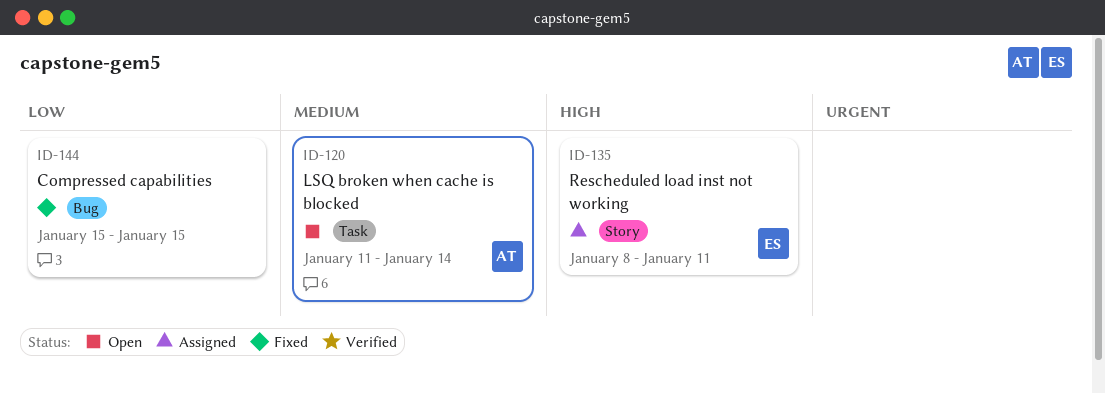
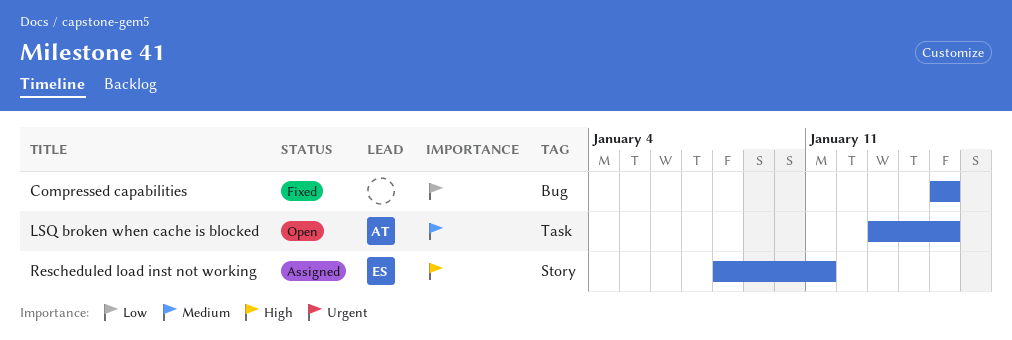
LSQ broken when cache is blocked, start: Jan 11 -> Jan 13
LSQ broken when cache is blocked, due: Jan 14 -> Jan 15

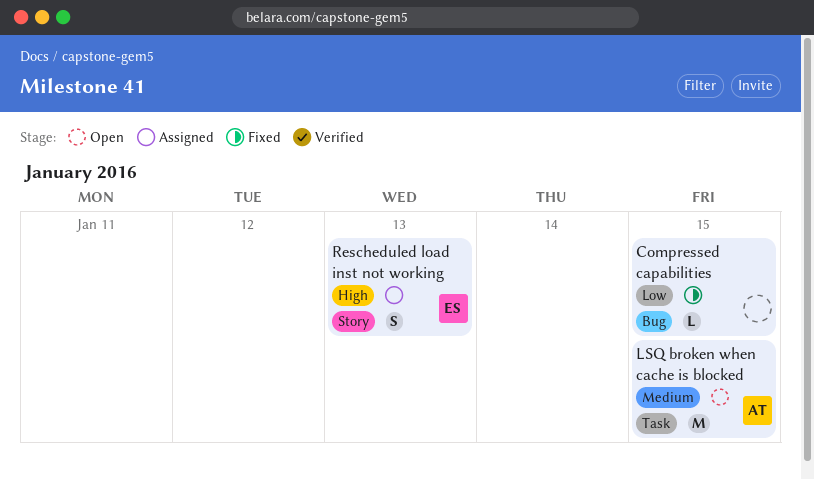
Rescheduled load inst not working, due: Jan 11 -> Jan 13

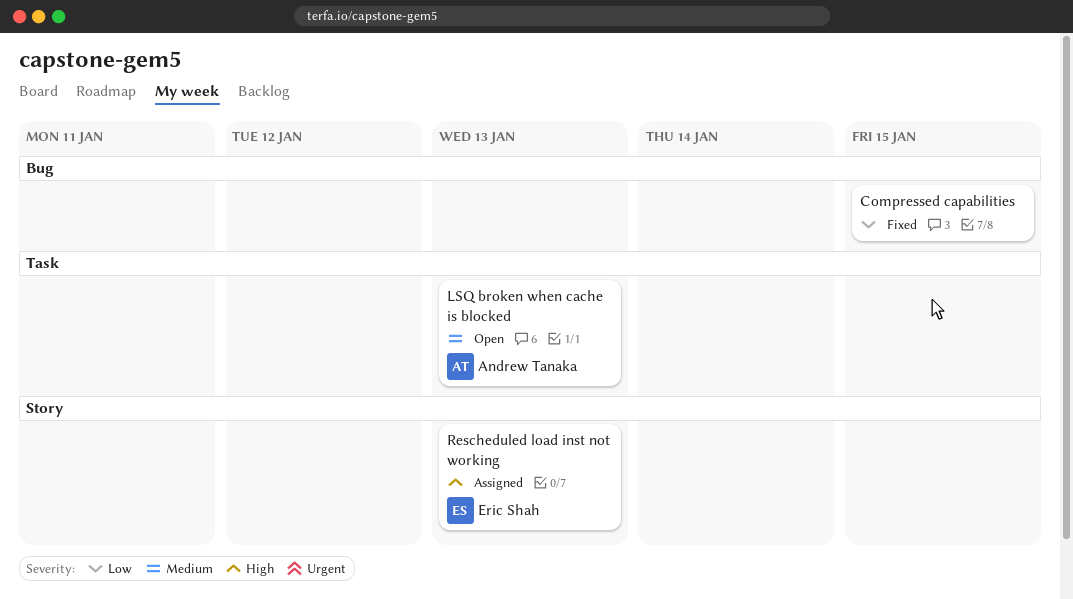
LSQ broken when cache is blocked, due: Jan 15 -> Jan 13

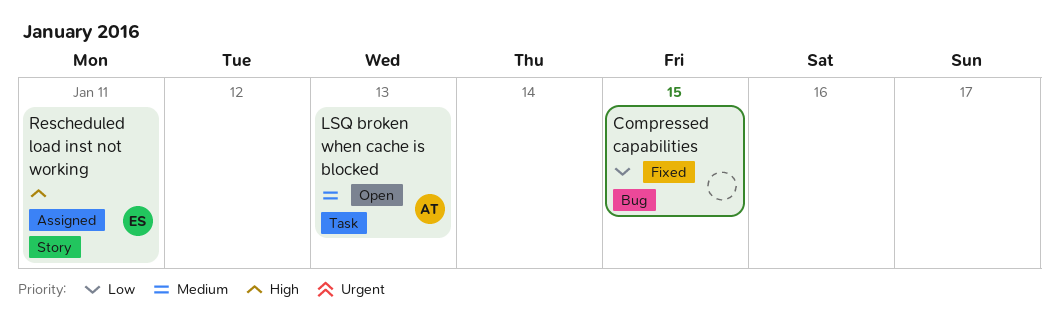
Rescheduled load inst not working, due: Jan 13 -> Jan 11

